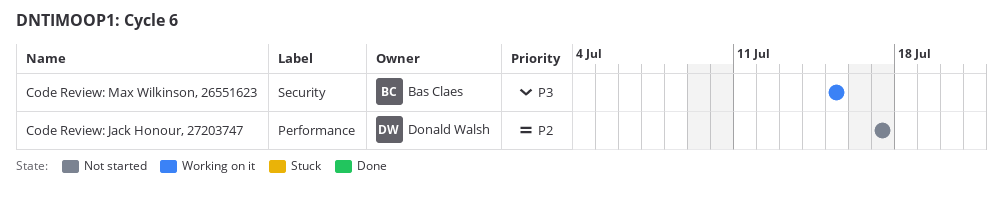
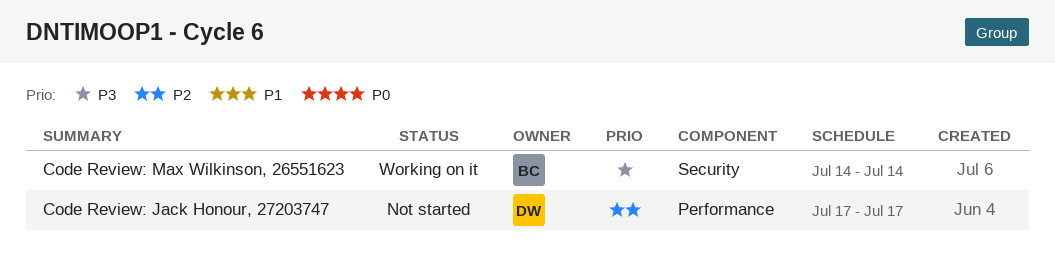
Code Review: Max Wilkinson, 26551623, start: Jul 15 -> Jul 14
Code Review: Max Wilkinson, 26551623, due: Jul 15 -> Jul 14

